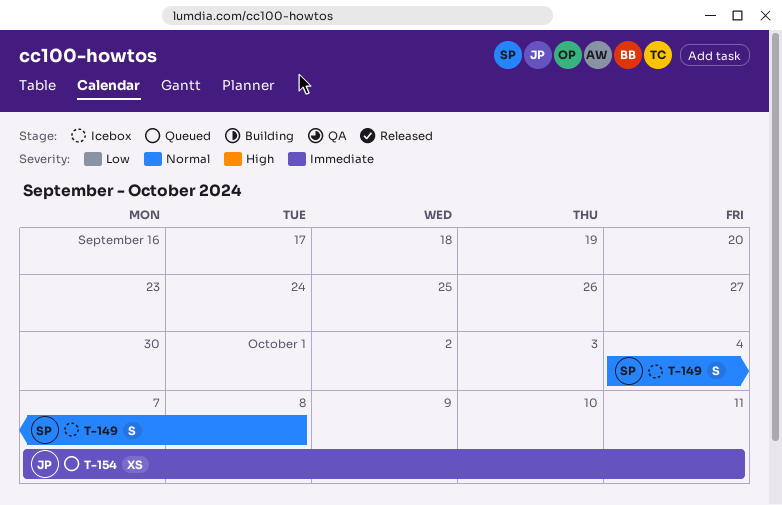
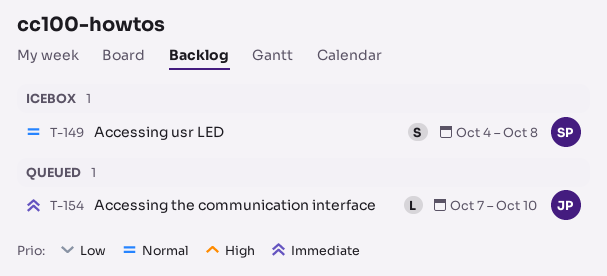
T-154, estimate: XS -> L
T-154, due: Oct 11 -> Oct 10

